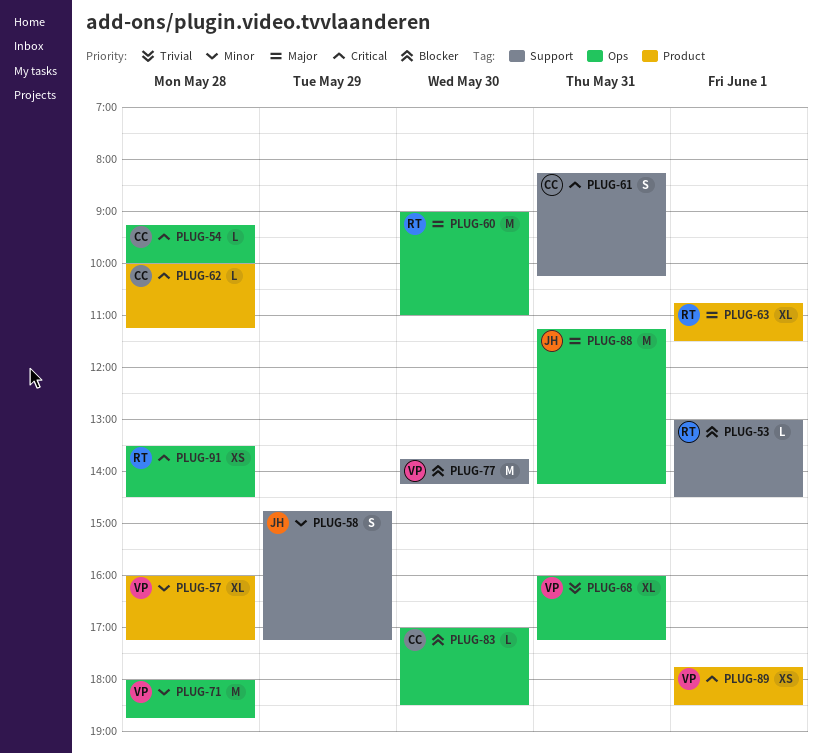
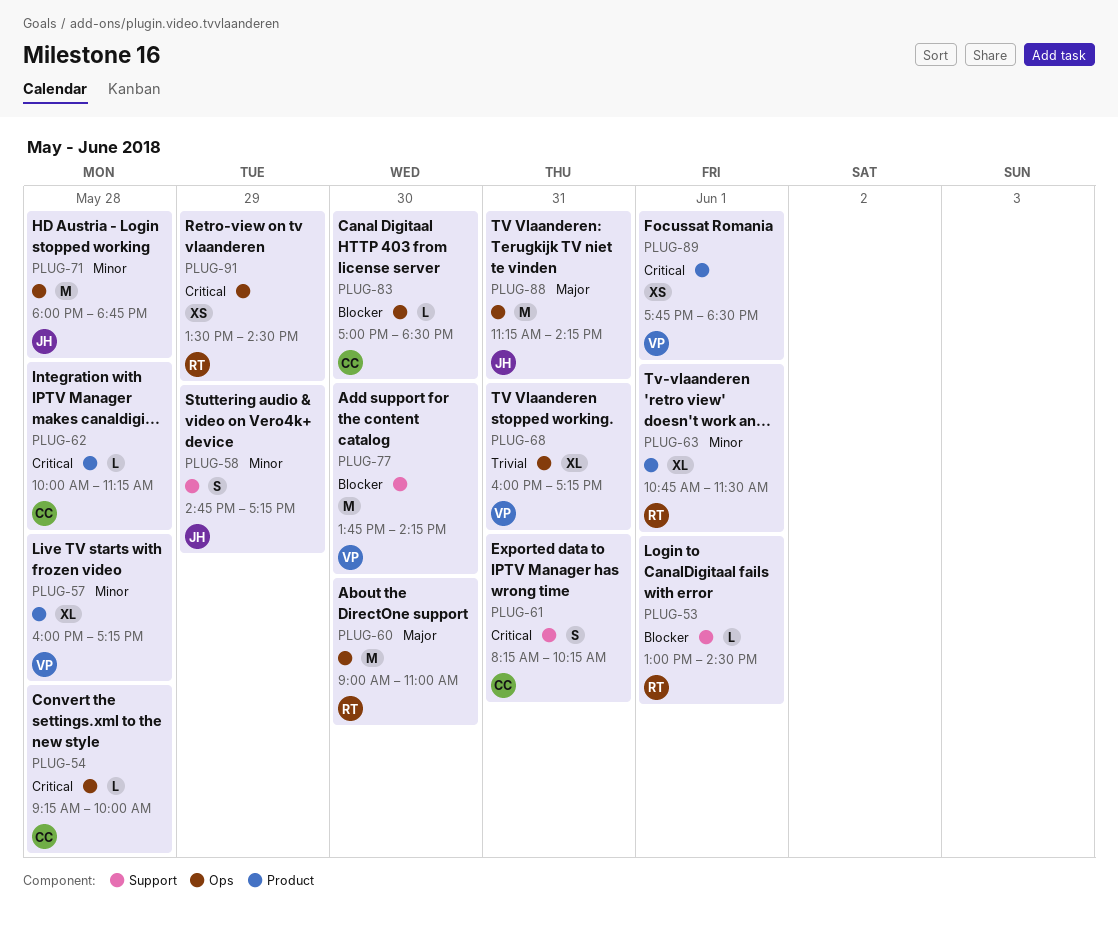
PLUG-63, priority: Major -> Minor
PLUG-71, owner: VP -> JH
PLUG-91, day: May 28 -> May 29

